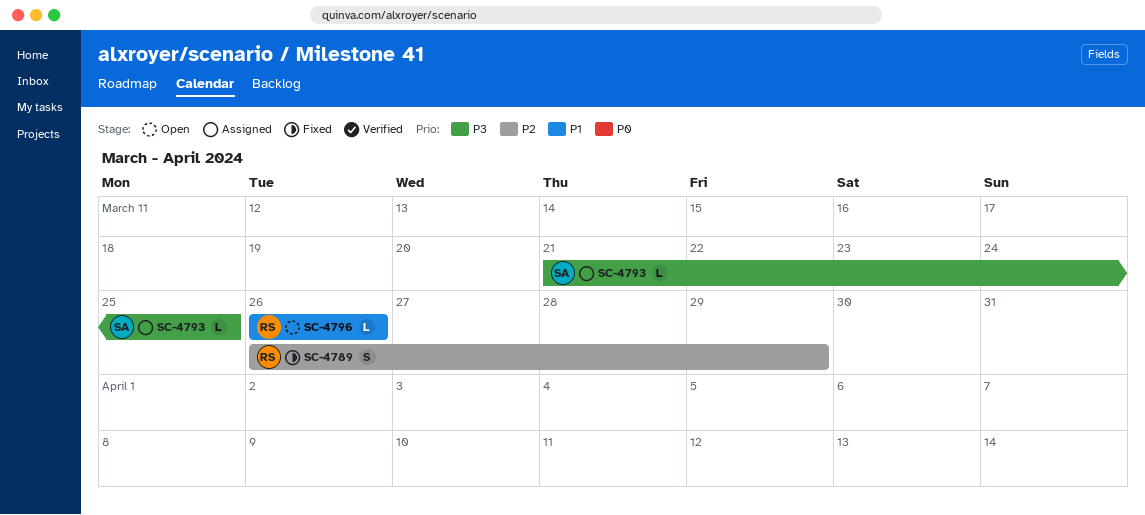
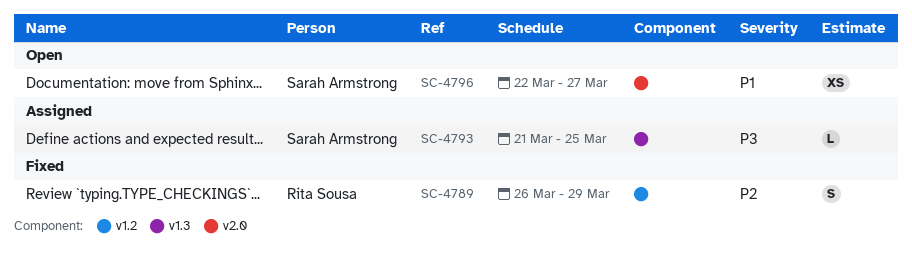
SC-4796, owner: Rita Sousa -> Sarah Armstrong
SC-4796, estimate: L -> XS
SC-4796, start: Mar 26 -> Mar 22
SC-4796, due: Mar 26 -> Mar 27

